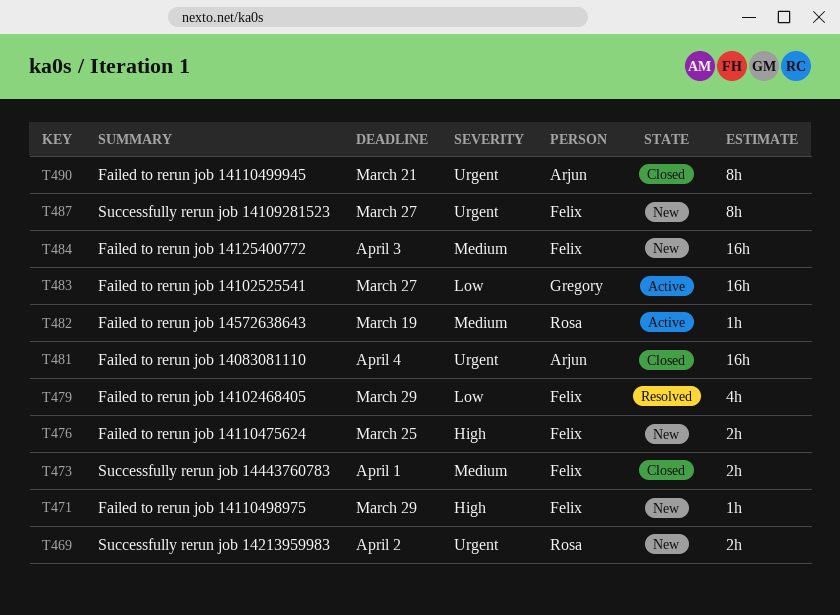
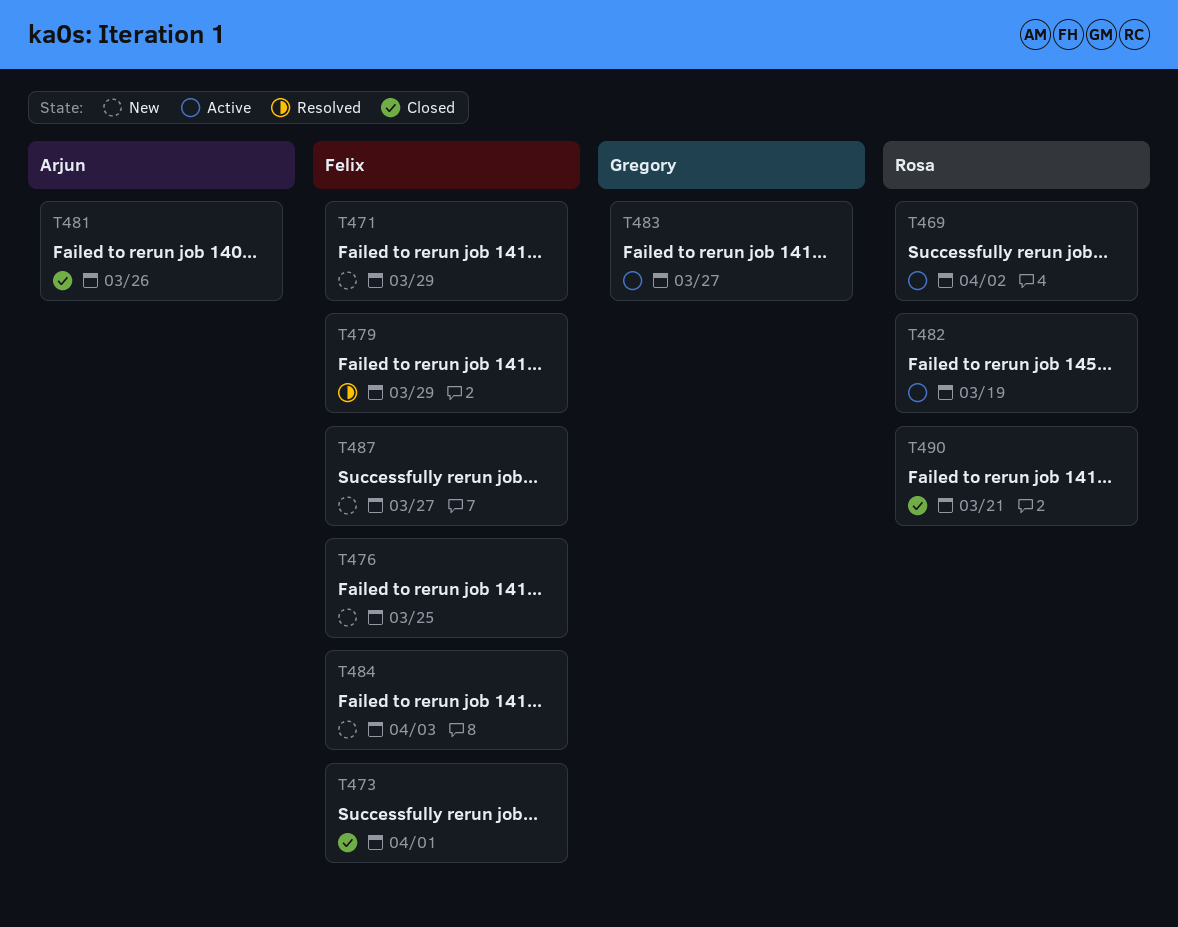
T469, status: New -> Active
T481, due: Apr 4 -> Mar 26
T490, owner: Arjun -> Rosa

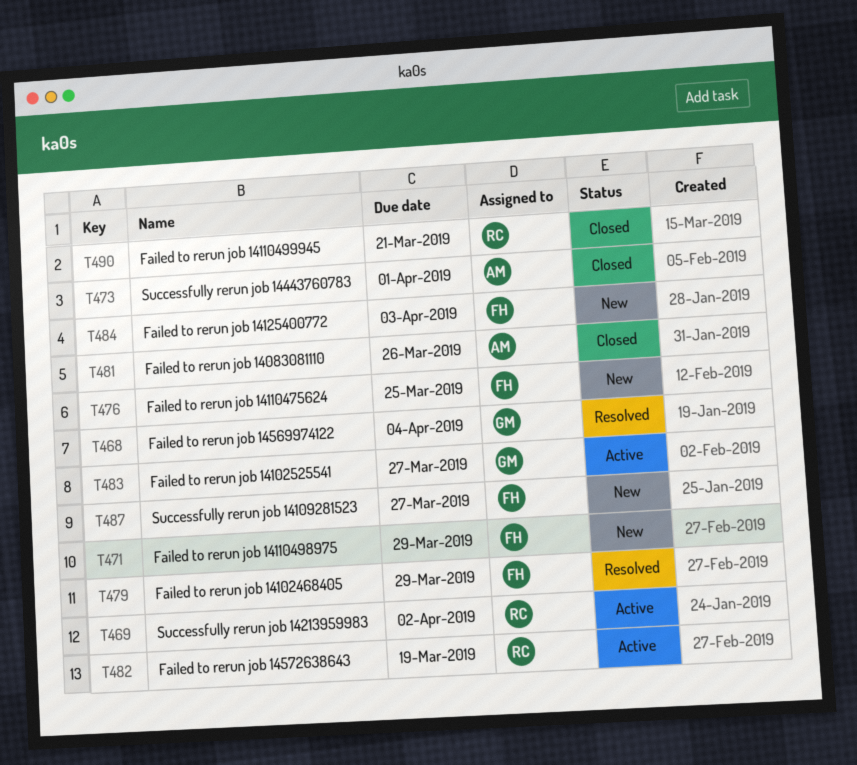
T468: none -> present
T473, owner: Felix -> Arjun

